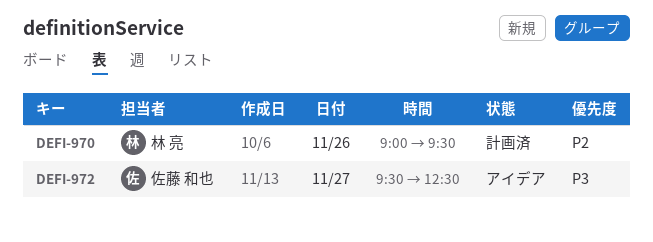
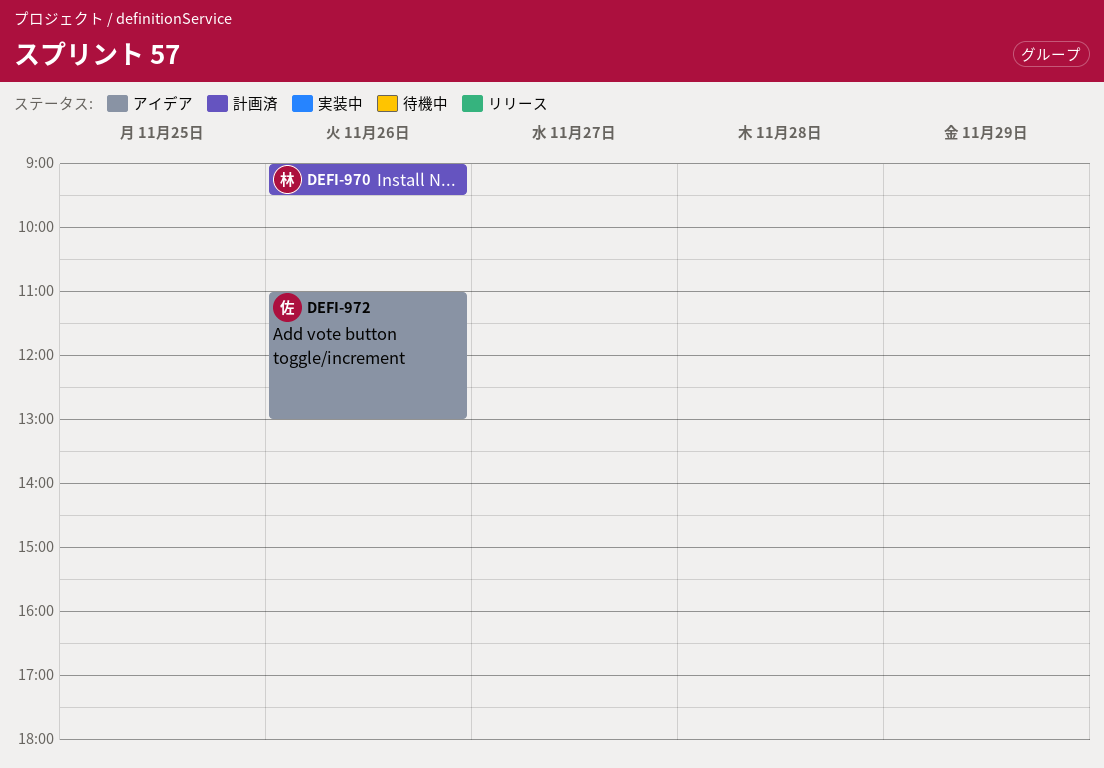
DEFI-972, day: Nov 27 -> Nov 26
DEFI-972, begins: 09:30 -> 11:00
DEFI-972, ends: 12:30 -> 13:00

